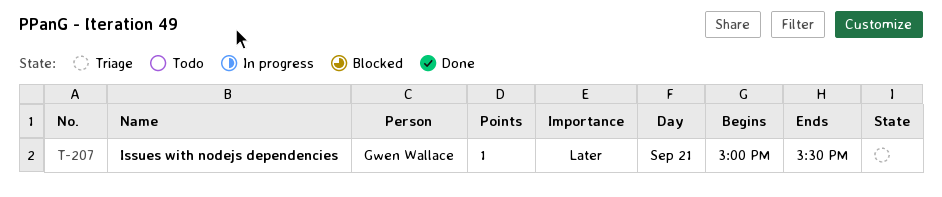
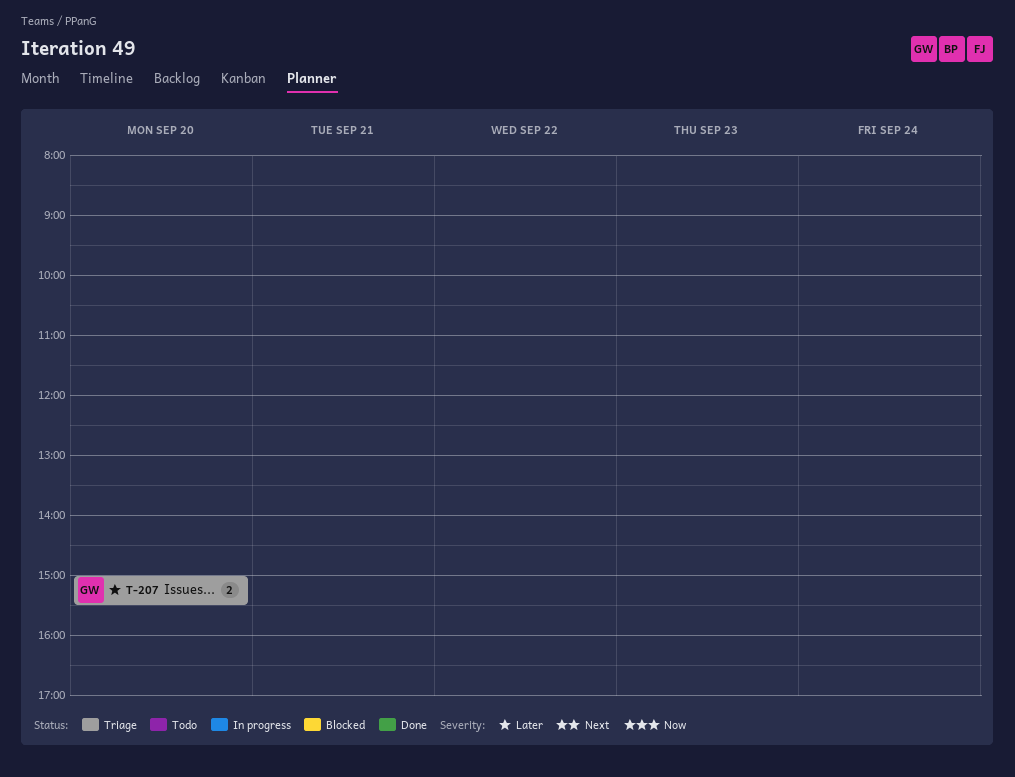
T-207, estimate: 1 -> 2
T-207, day: Sep 21 -> Sep 20

